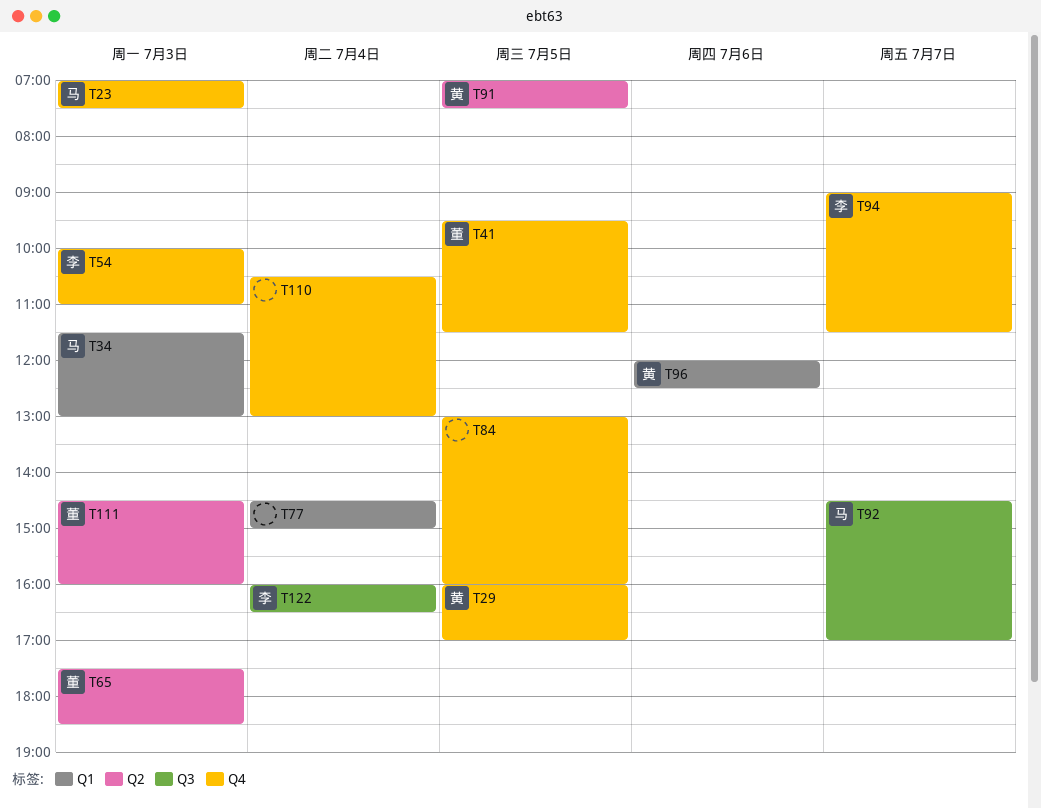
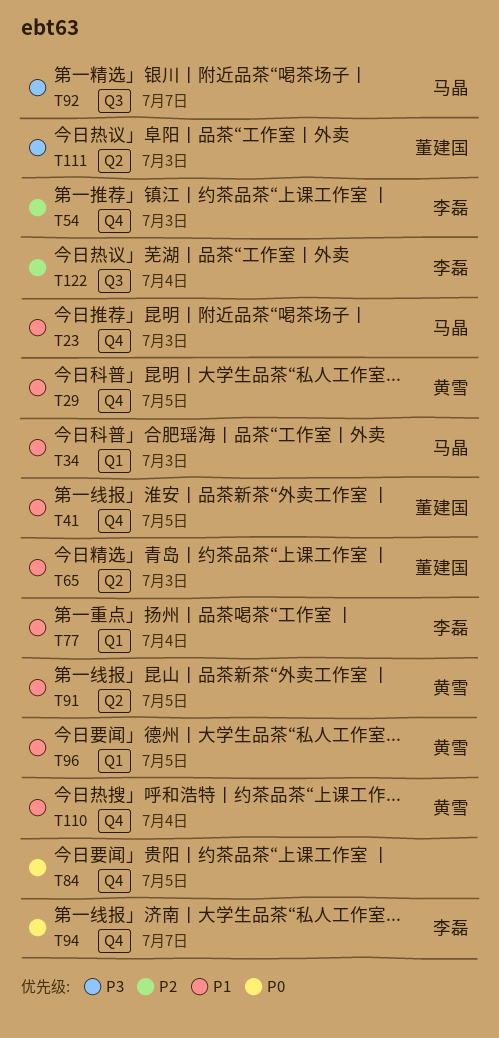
T77, owner: none -> 李磊
T96, day: Jul 6 -> Jul 5
T110, owner: none -> 黄雪

